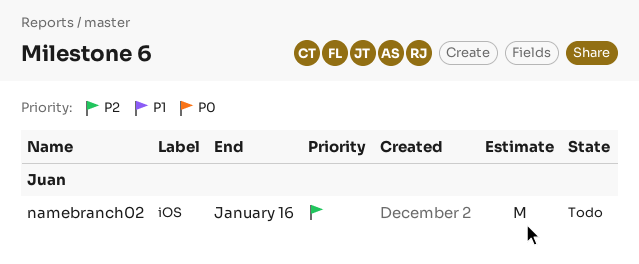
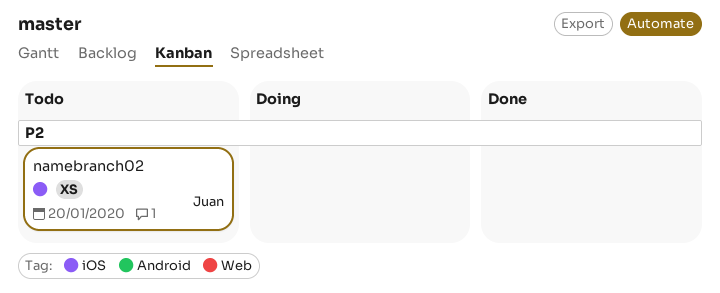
namebranch02, estimate: M -> XS
namebranch02, due: Jan 16 -> Jan 20

